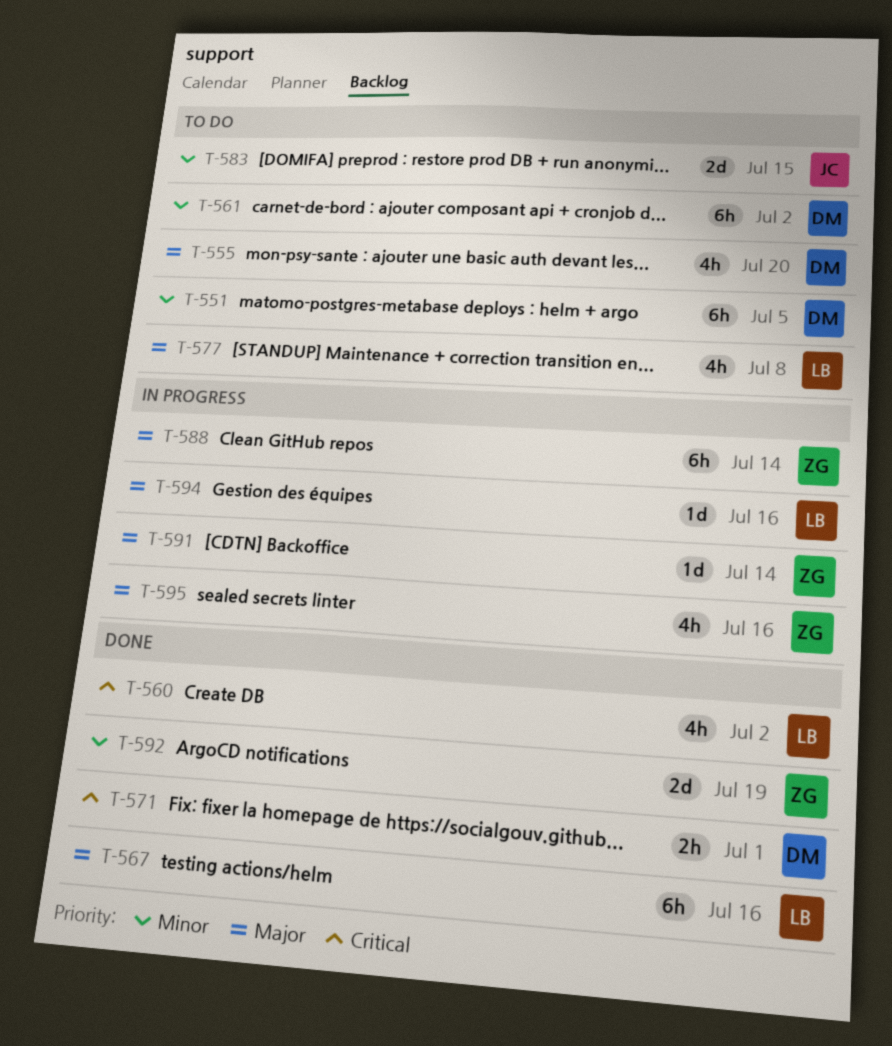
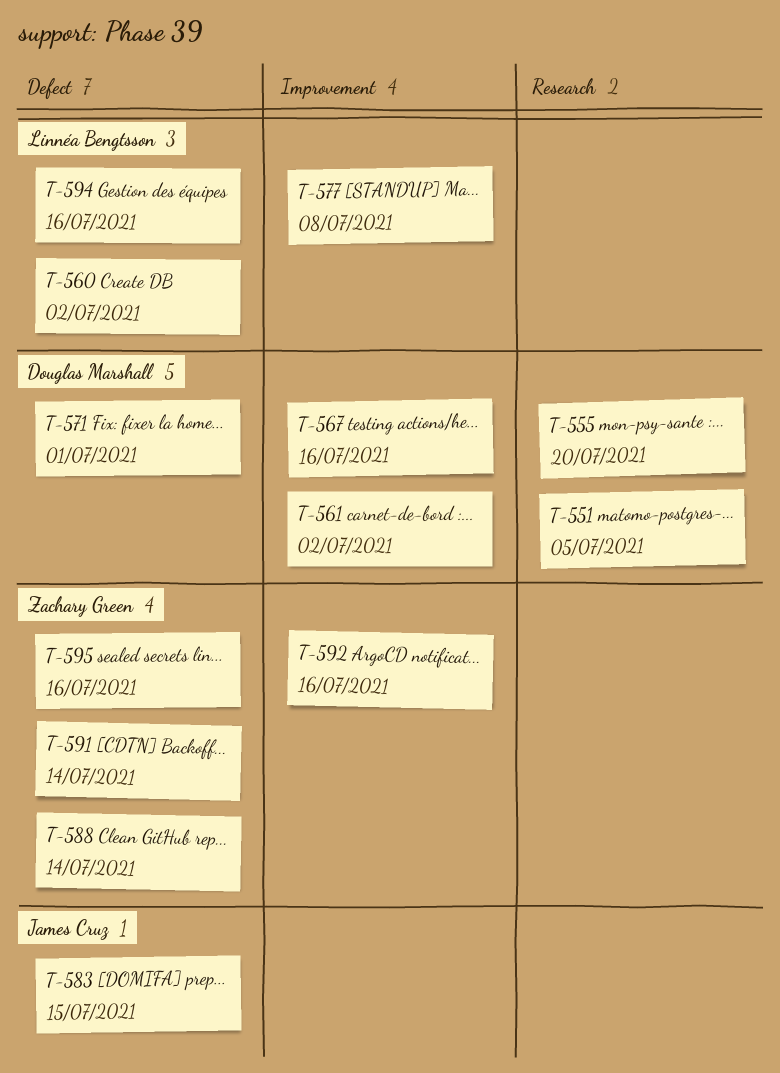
T-567, owner: Linnéa Bengtsson -> Douglas Marshall
T-592, due: Jul 19 -> Jul 16

